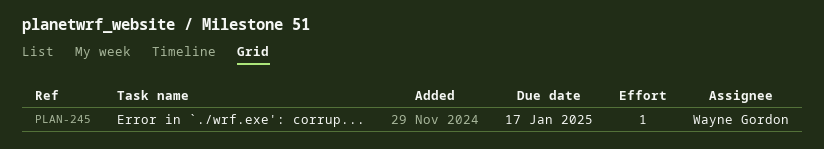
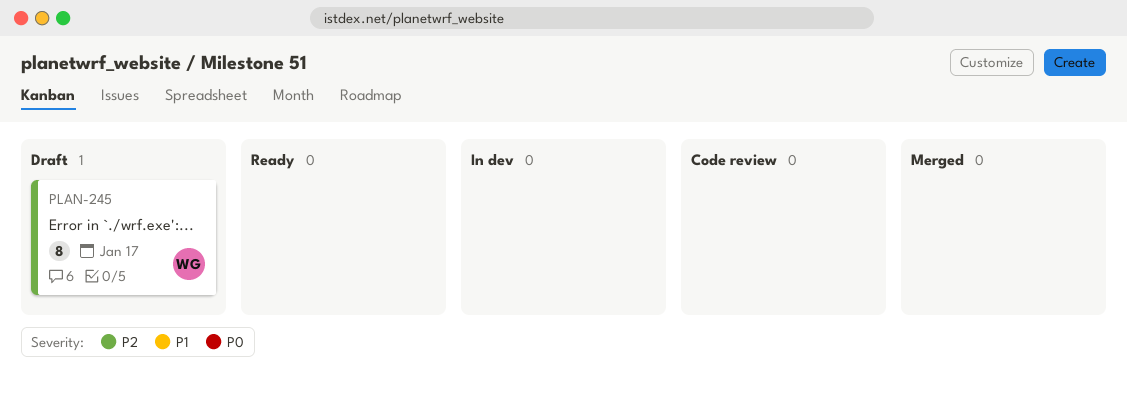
PLAN-245, estimate: 1 -> 8

